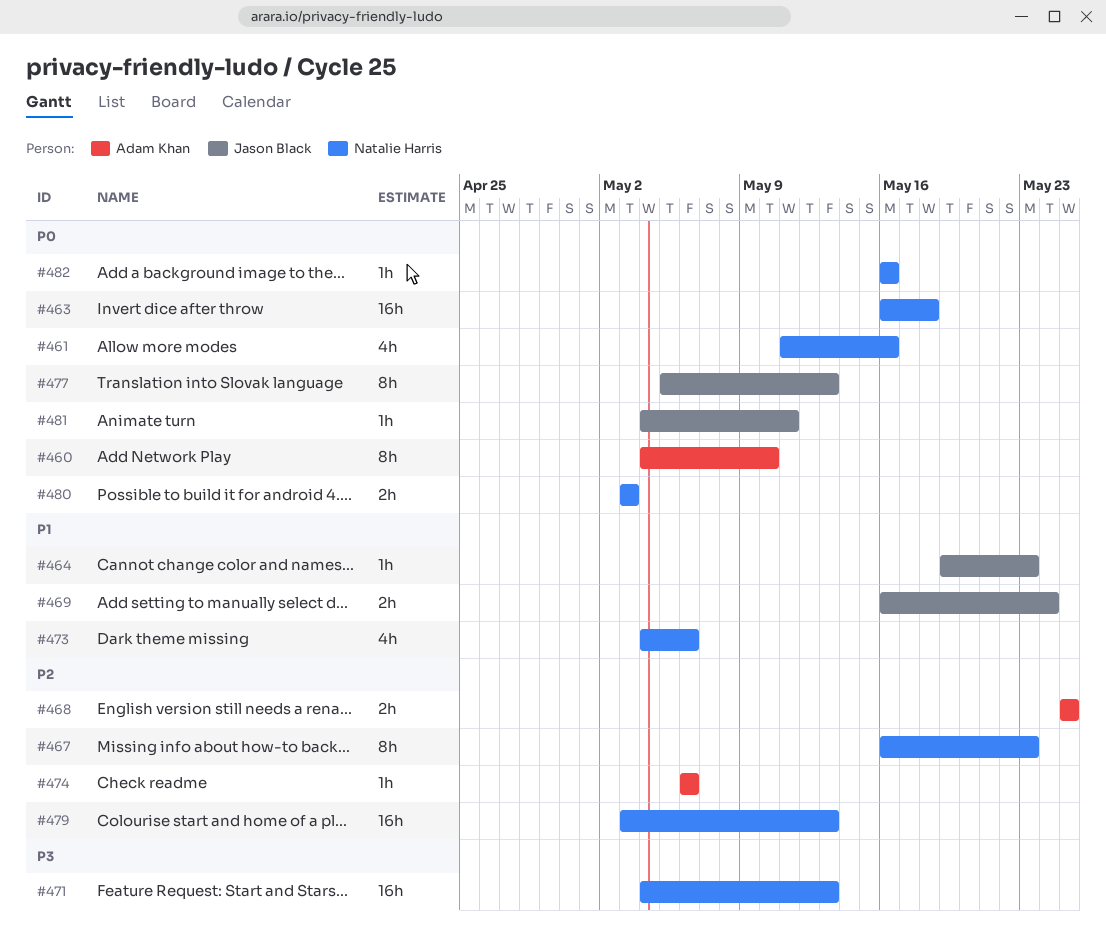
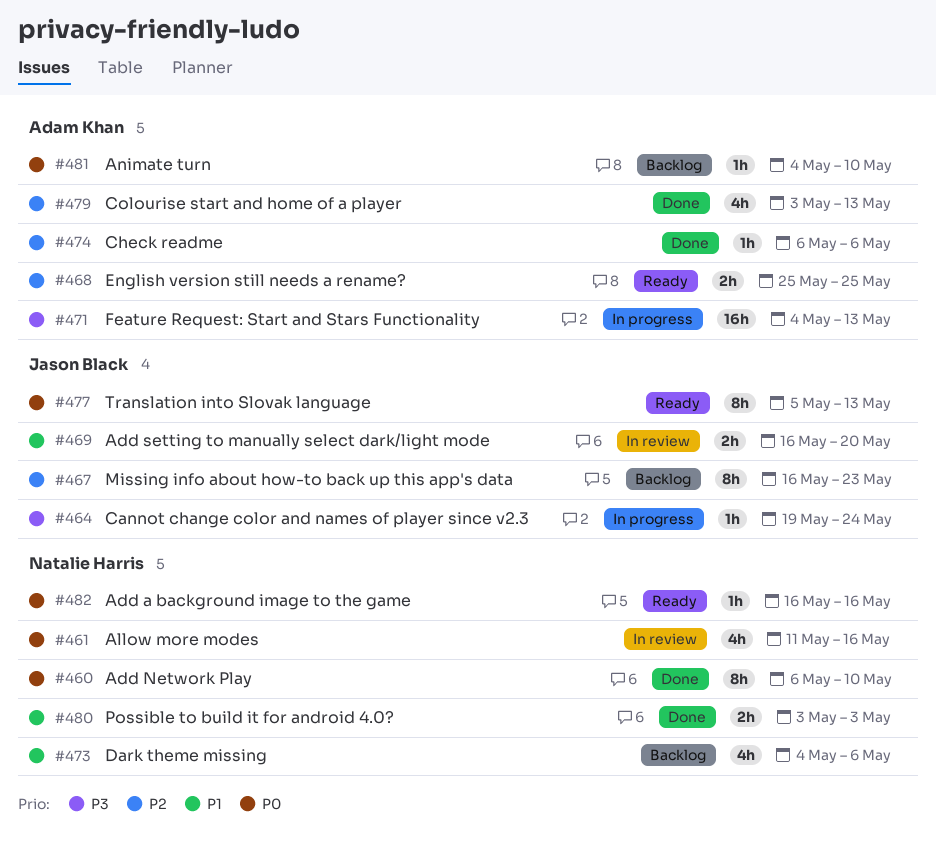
#460, owner: Adam Khan -> Natalie Harris
#460, start: May 4 -> May 6
#463: present -> none
#464, priority: P1 -> P3
#464, due: May 23 -> May 24
#467, owner: Natalie Harris -> Jason Black
#469, due: May 24 -> May 20
#471, owner: Natalie Harris -> Adam Khan
#479, owner: Natalie Harris -> Adam Khan
#479, estimate: 16h -> 4h
#480, priority: P0 -> P1
#481, owner: Jason Black -> Adam Khan
#481, due: May 11 -> May 10

